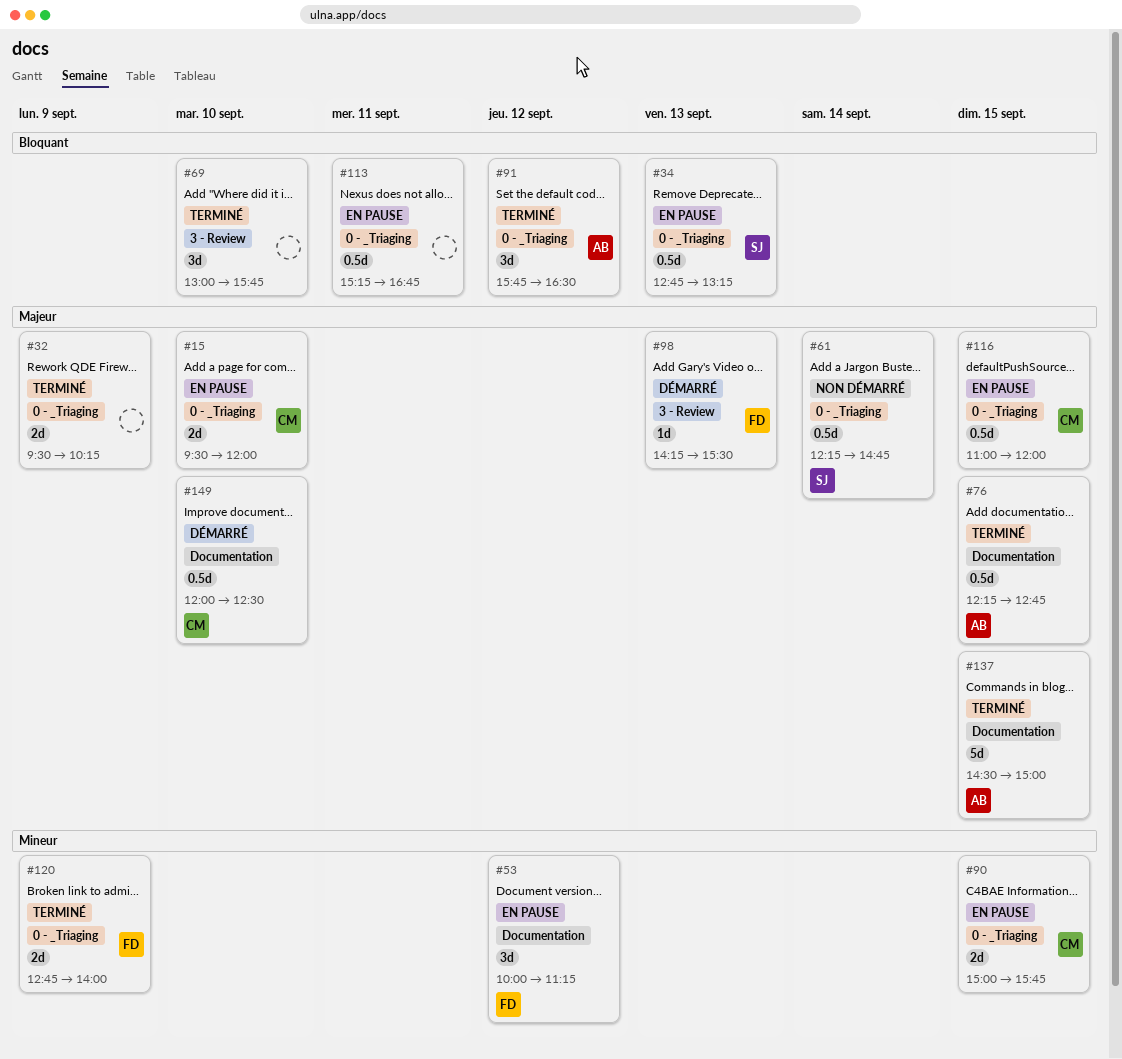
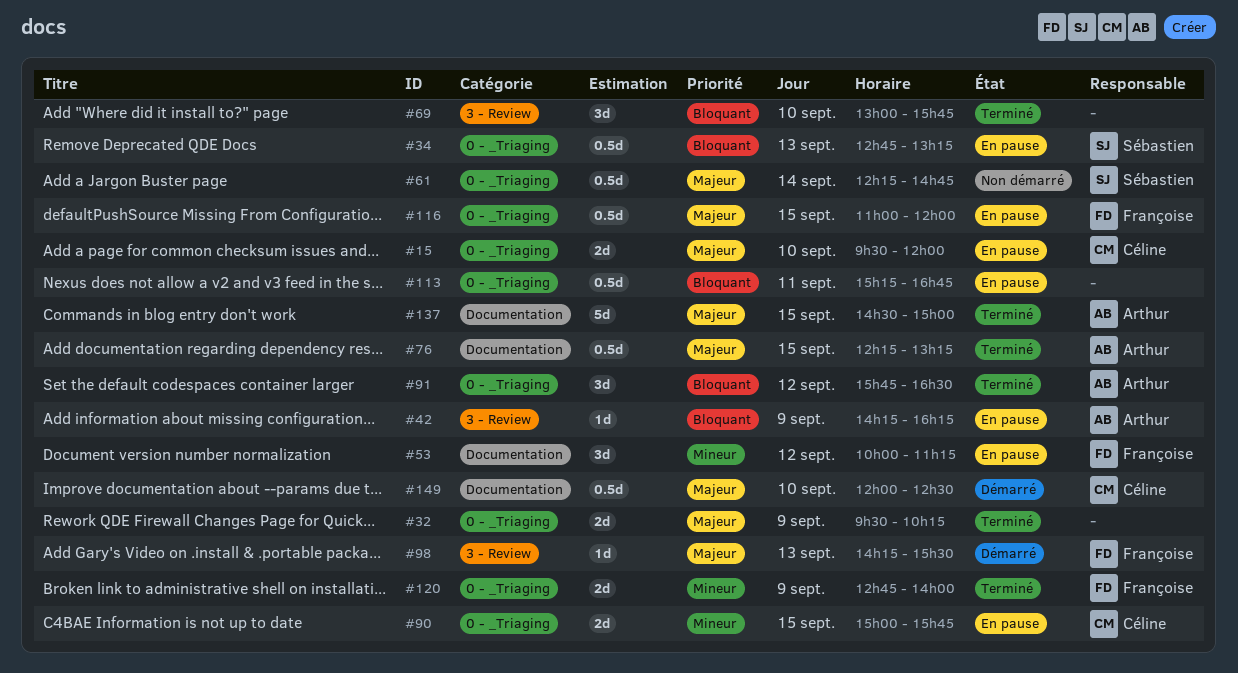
#42: none -> present
#76, ends: 12:45 -> 13:15
#116, owner: Céline -> Françoise

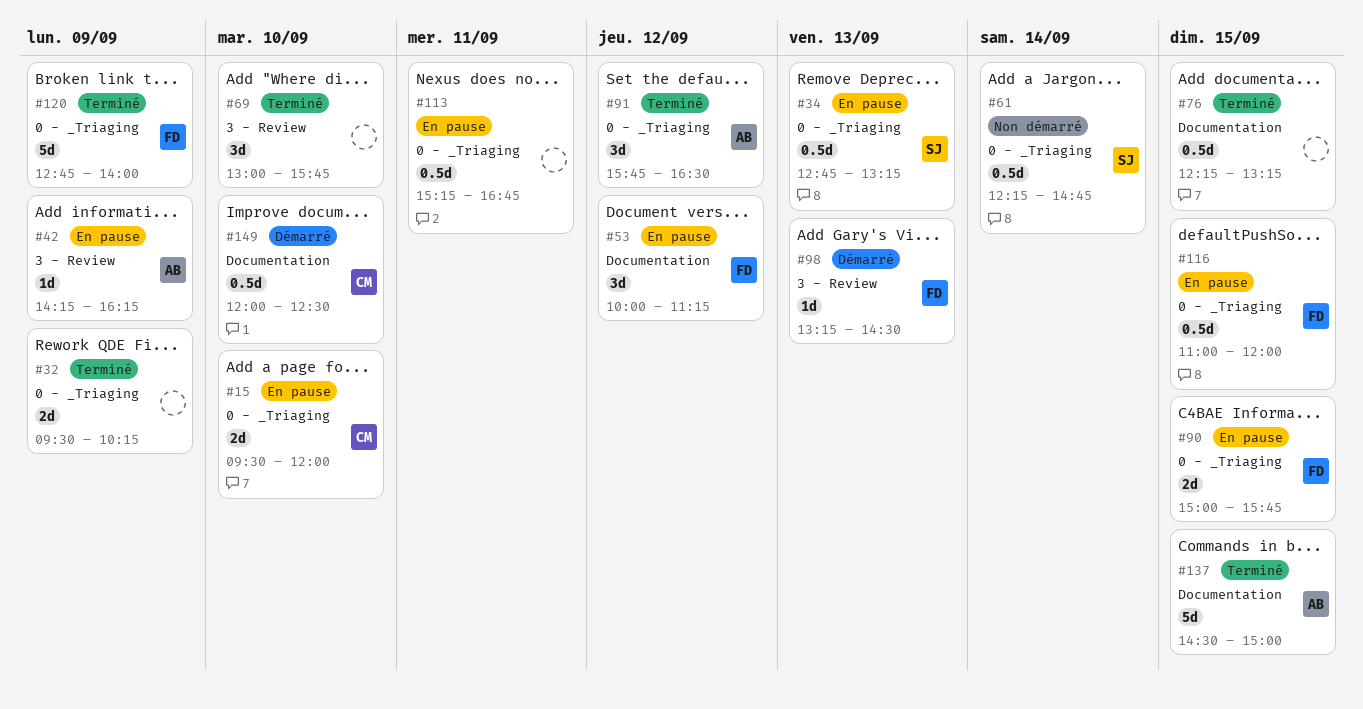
#76, owner: Arthur -> none
#90, owner: Céline -> Françoise
#98, begins: 14:15 -> 13:15
#98, ends: 15:30 -> 14:30
#120, estimate: 2d -> 5d

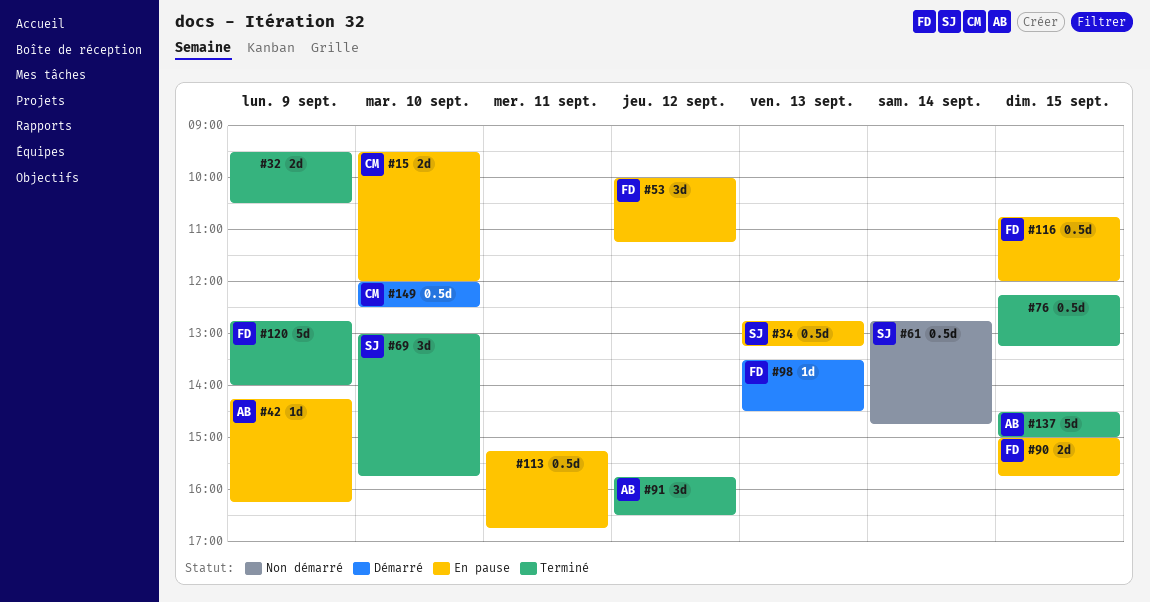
#32, ends: 10:15 -> 10:30
#61, begins: 12:15 -> 12:45
#69, owner: none -> SJ
#98, begins: 13:15 -> 13:30
#116, begins: 11:00 -> 10:45

